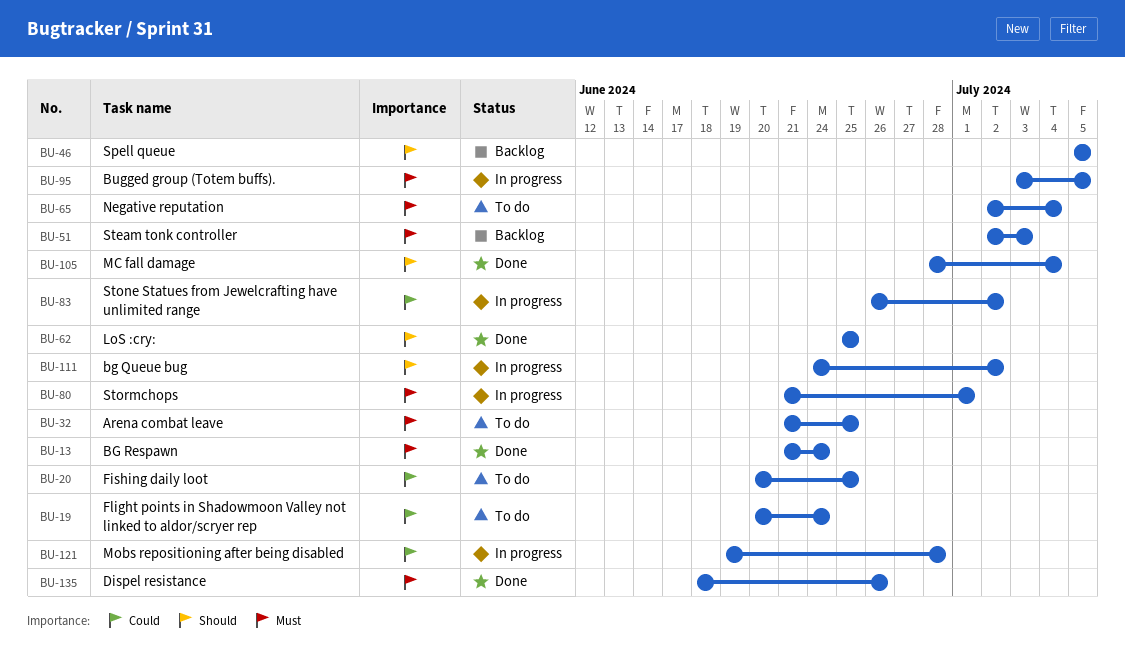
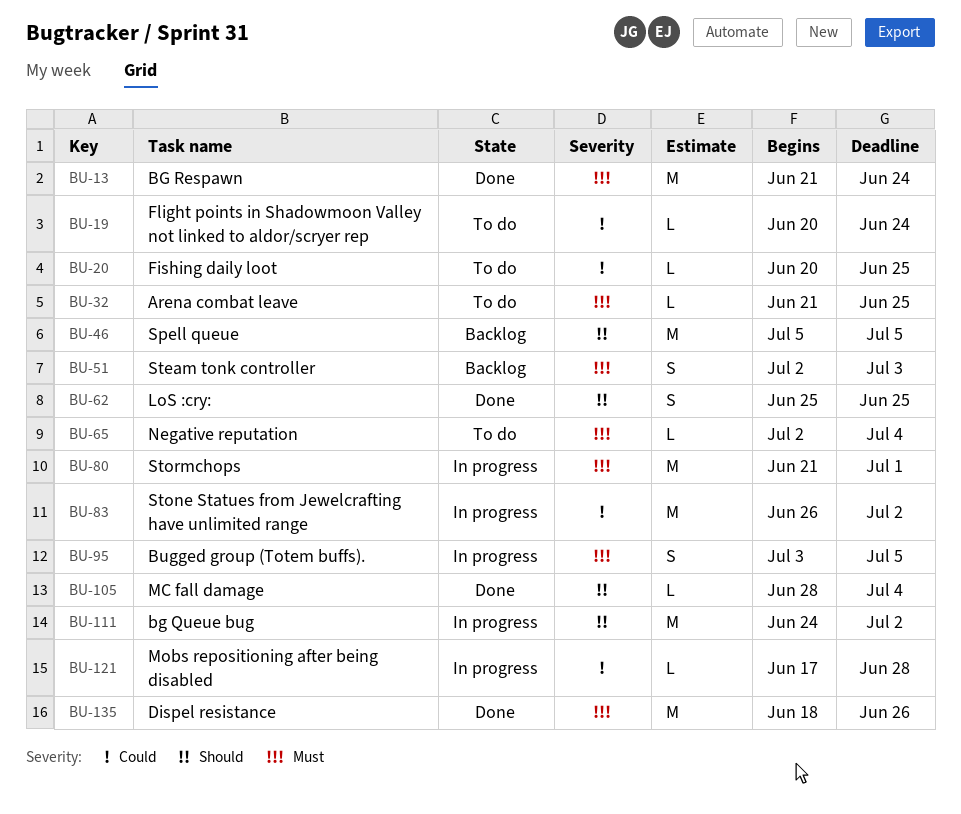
BU-121, start: Jun 19 -> Jun 17

